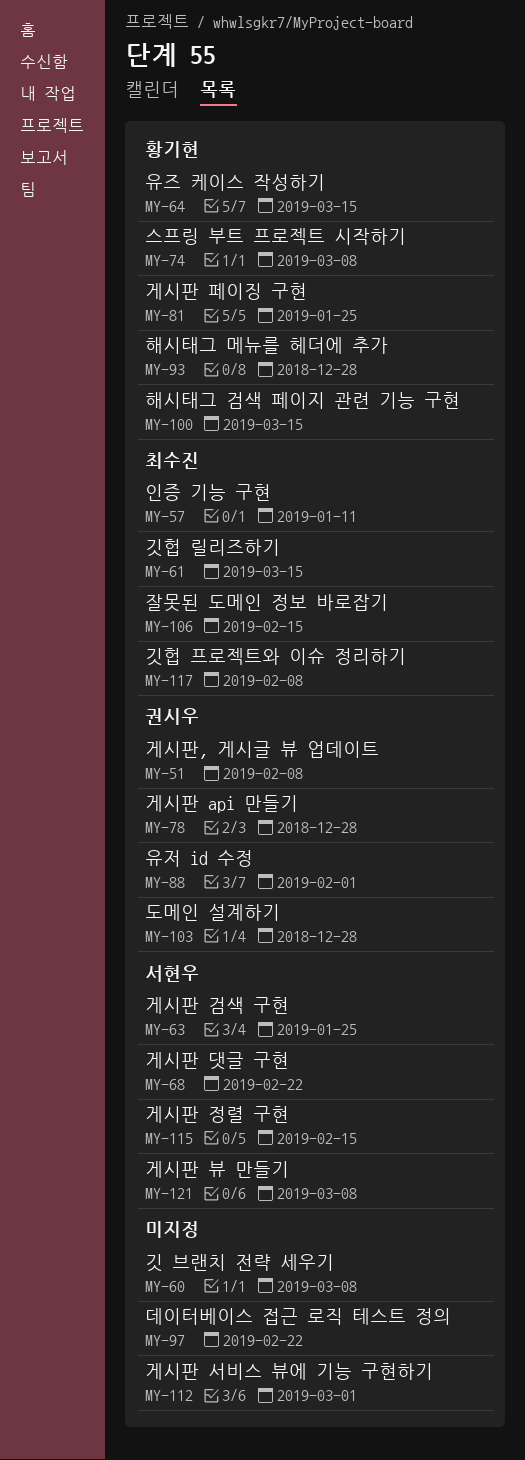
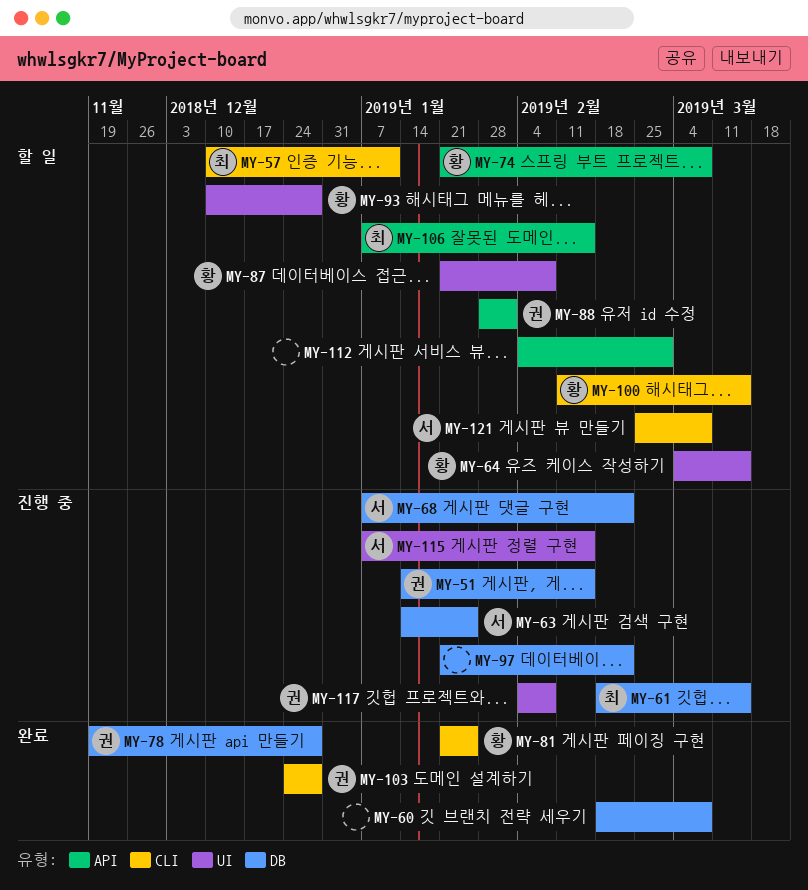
MY-51, due: Feb 8 -> Feb 15
MY-87: none -> present
MY-117, owner: 최수진 -> 권시우

